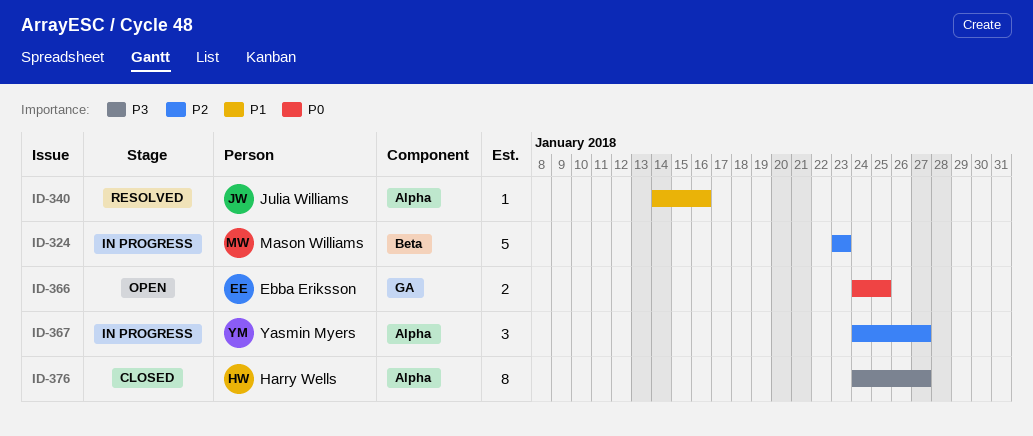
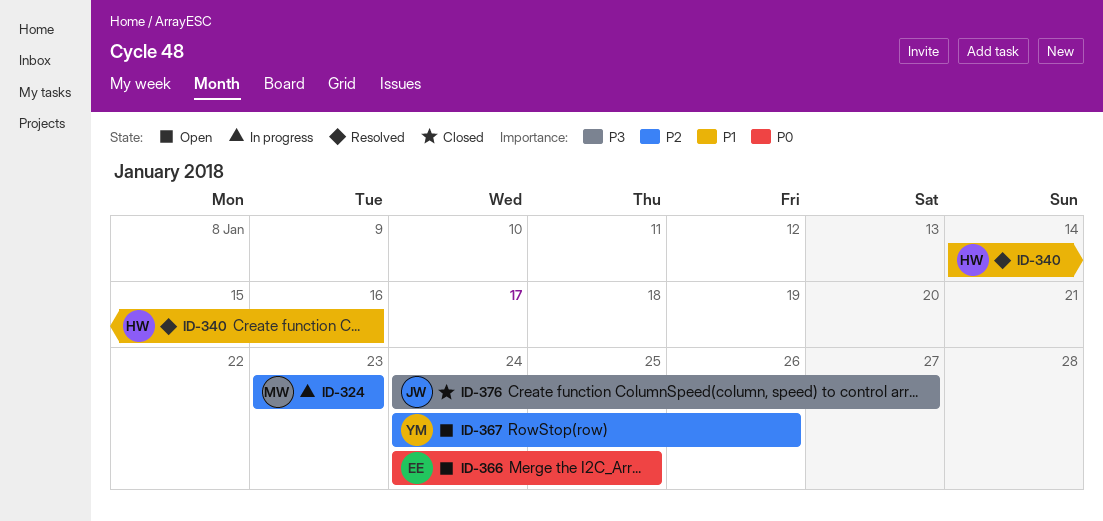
ID-340, owner: Julia Williams -> Harry Wells
ID-367, status: In progress -> Open
ID-367, due: Jan 27 -> Jan 26
ID-376, owner: Harry Wells -> Julia Williams

